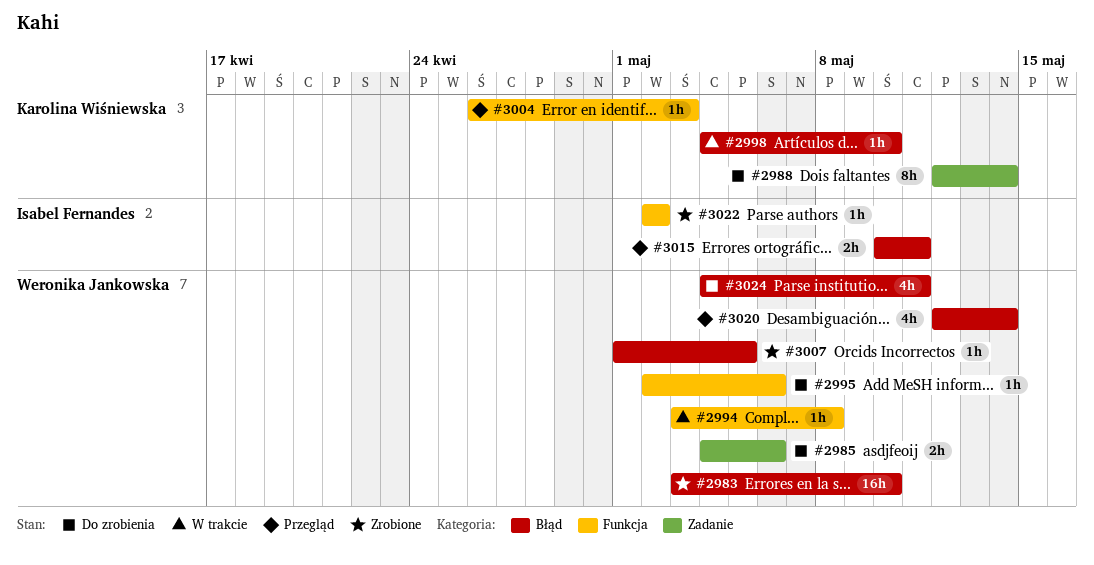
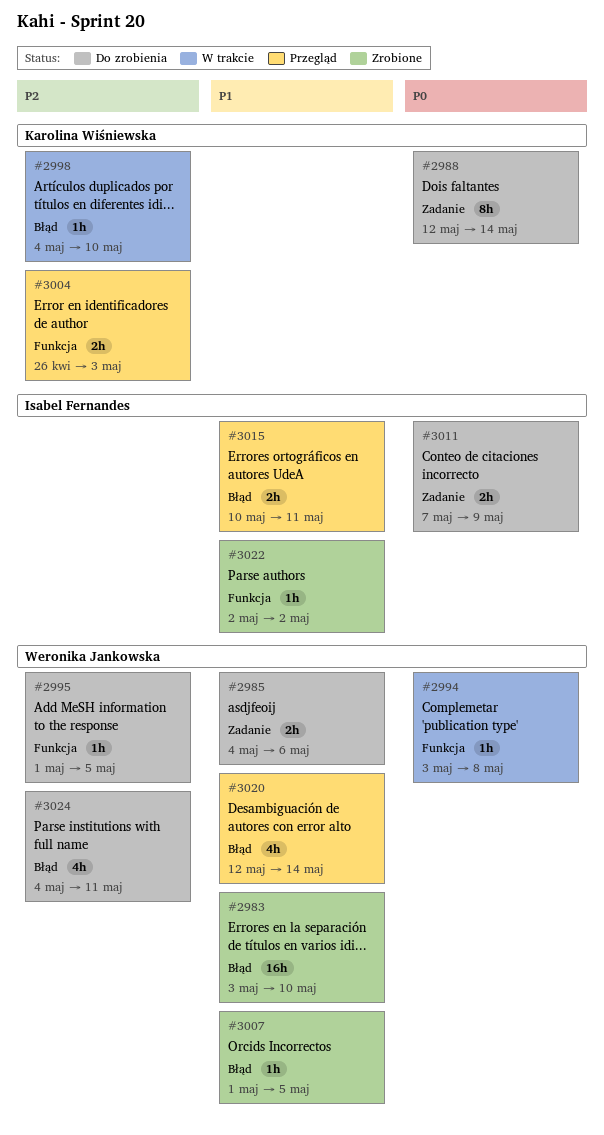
#2995, start: May 2 -> May 1
#2995, due: May 6 -> May 5
#3004, estimate: 1h -> 2h
#3011: none -> present

